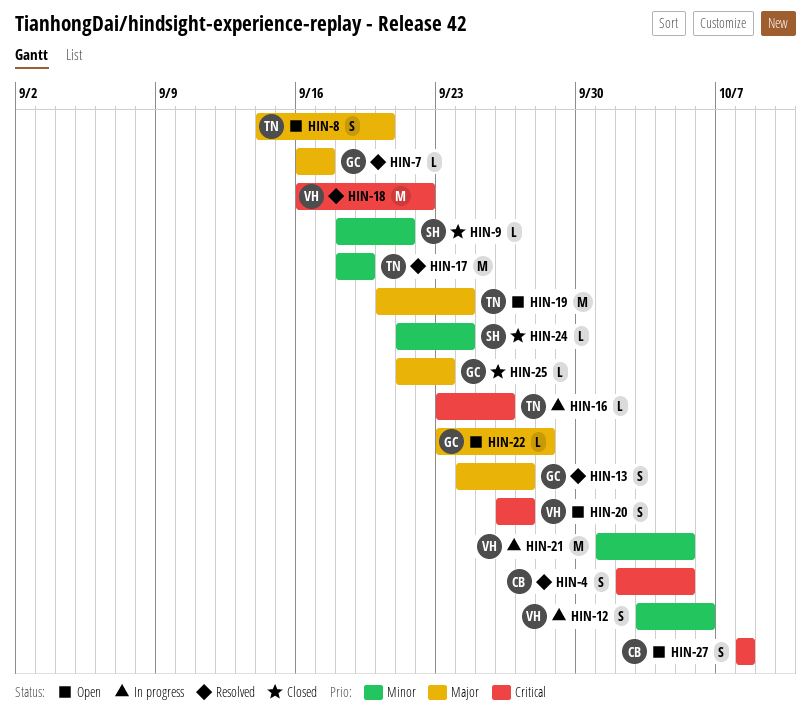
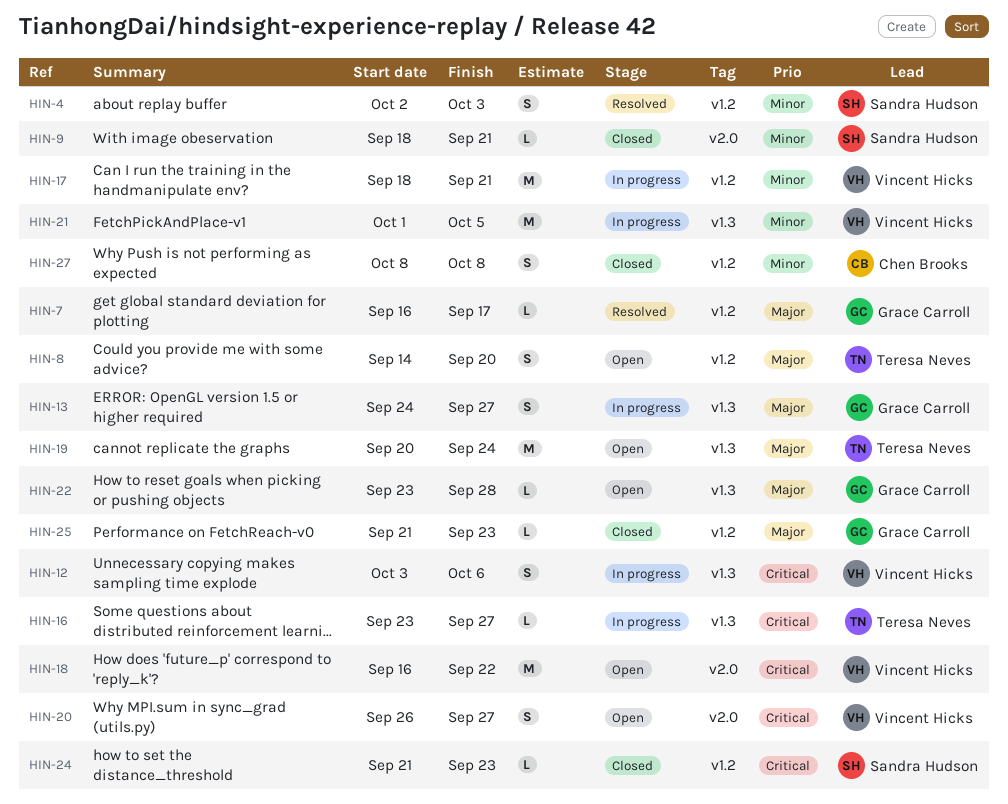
HIN-4, owner: Chen Brooks -> Sandra Hudson
HIN-4, priority: Critical -> Minor
HIN-4, due: Oct 5 -> Oct 3
HIN-12, priority: Minor -> Critical
HIN-13, status: Resolved -> In progress
HIN-16, due: Sep 26 -> Sep 27
HIN-17, status: Resolved -> In progress
HIN-17, owner: Teresa Neves -> Vincent Hicks
HIN-17, due: Sep 19 -> Sep 21
HIN-18, status: Resolved -> Open
HIN-24, priority: Minor -> Critical
HIN-24, due: Sep 24 -> Sep 23
HIN-27, status: Open -> Closed
HIN-27, priority: Critical -> Minor

